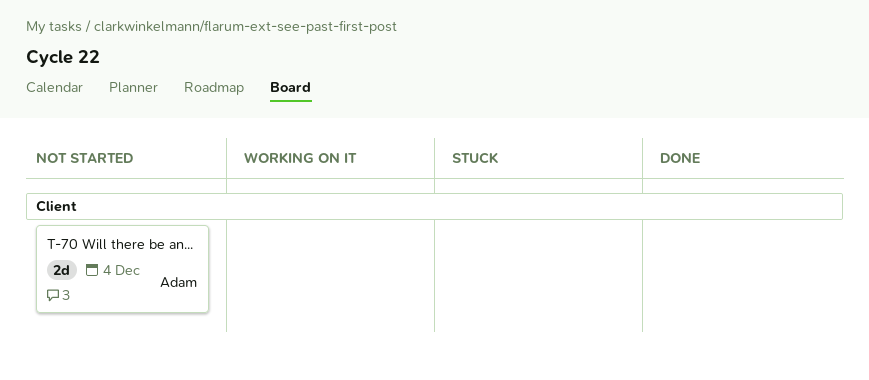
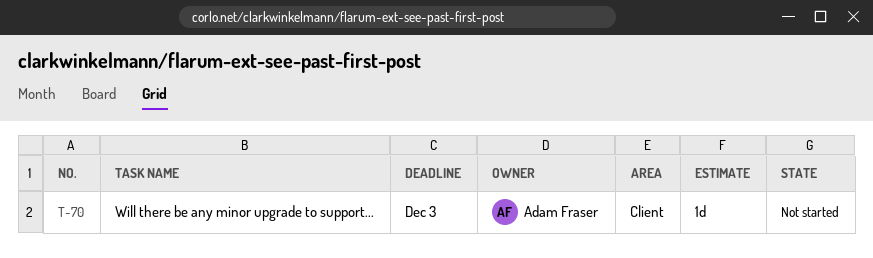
T-70, estimate: 2d -> 1d
T-70, due: Dec 4 -> Dec 3

